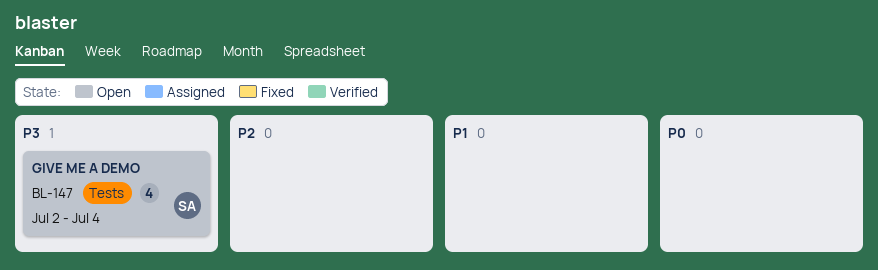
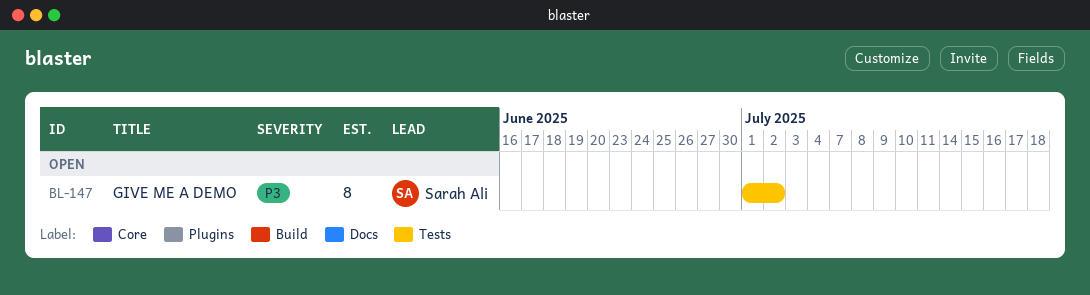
BL-147, estimate: 4 -> 8
BL-147, start: Jul 2 -> Jul 1
BL-147, due: Jul 4 -> Jul 2

